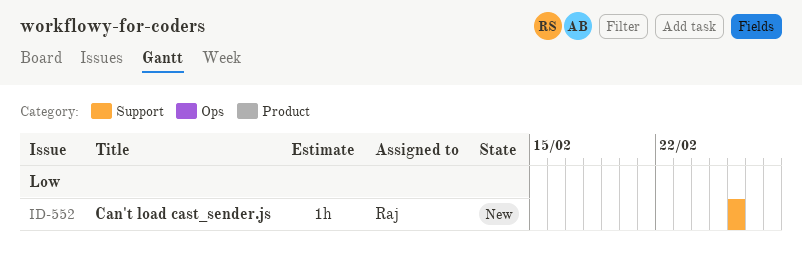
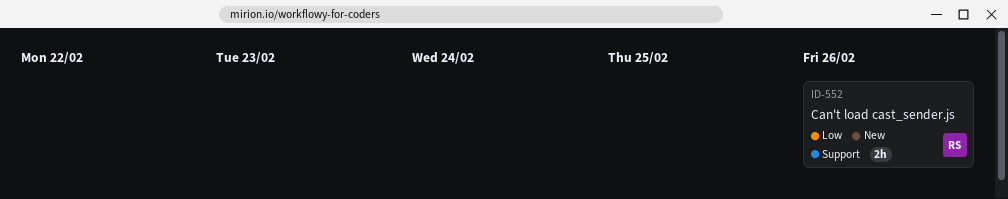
ID-552, estimate: 1h -> 2h

